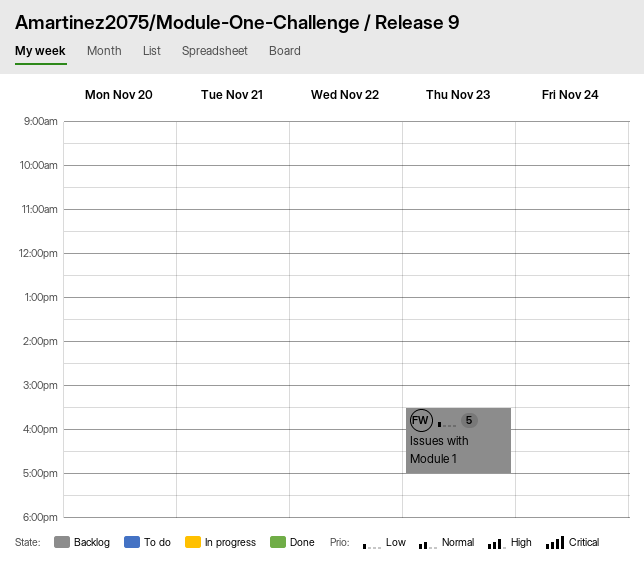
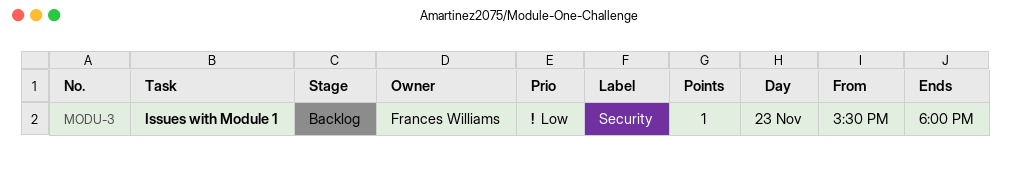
Issues with Module 1, estimate: 5 -> 1
Issues with Module 1, ends: 17:00 -> 18:00

